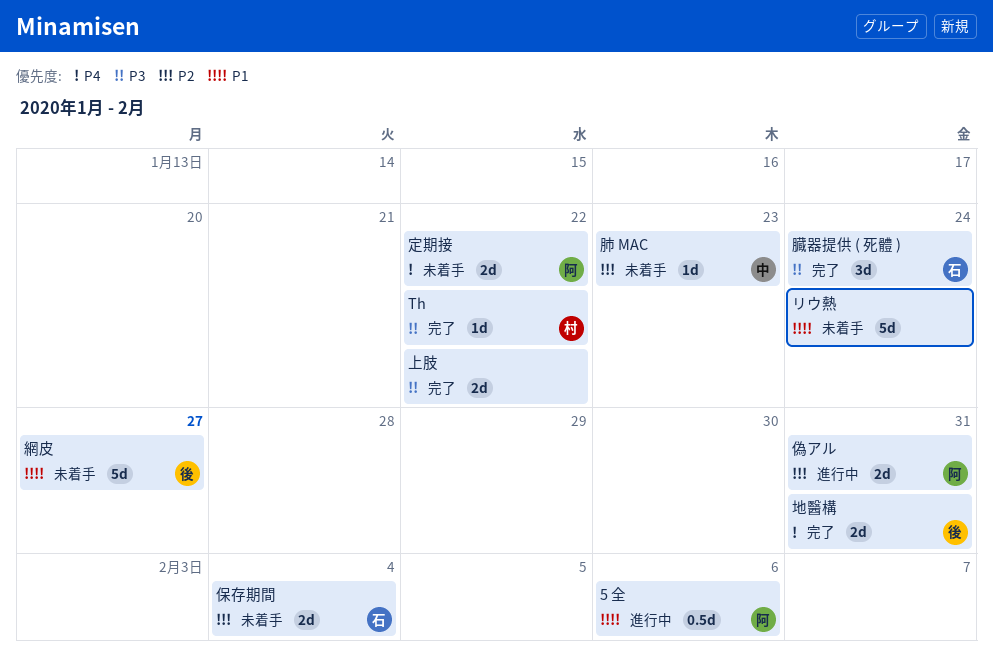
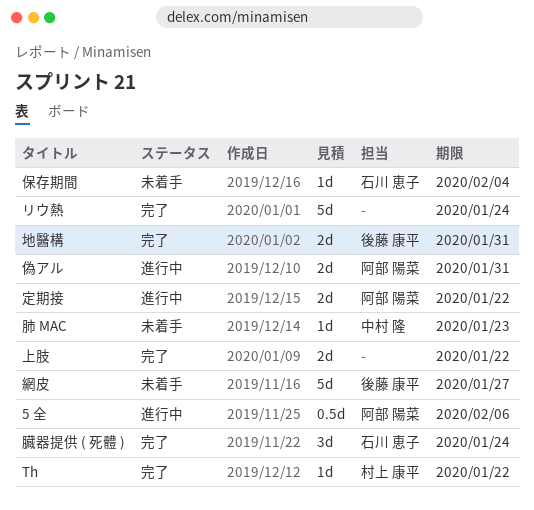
リウ熱, status: 未着手 -> 完了
保存期間, estimate: 2d -> 1d
定期接, status: 未着手 -> 進行中

